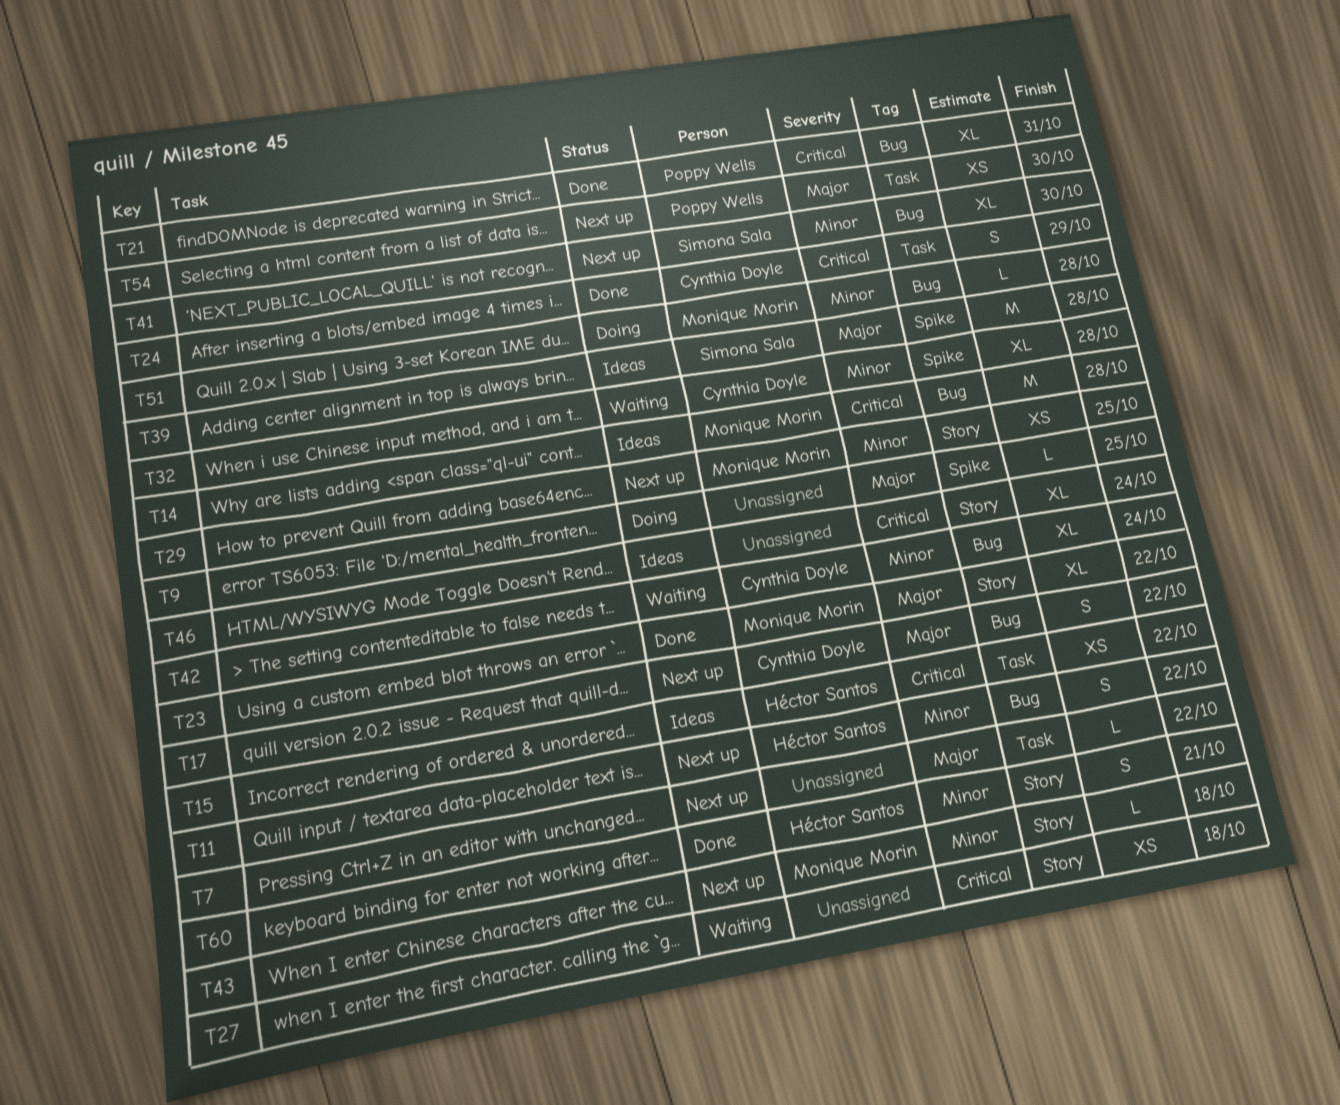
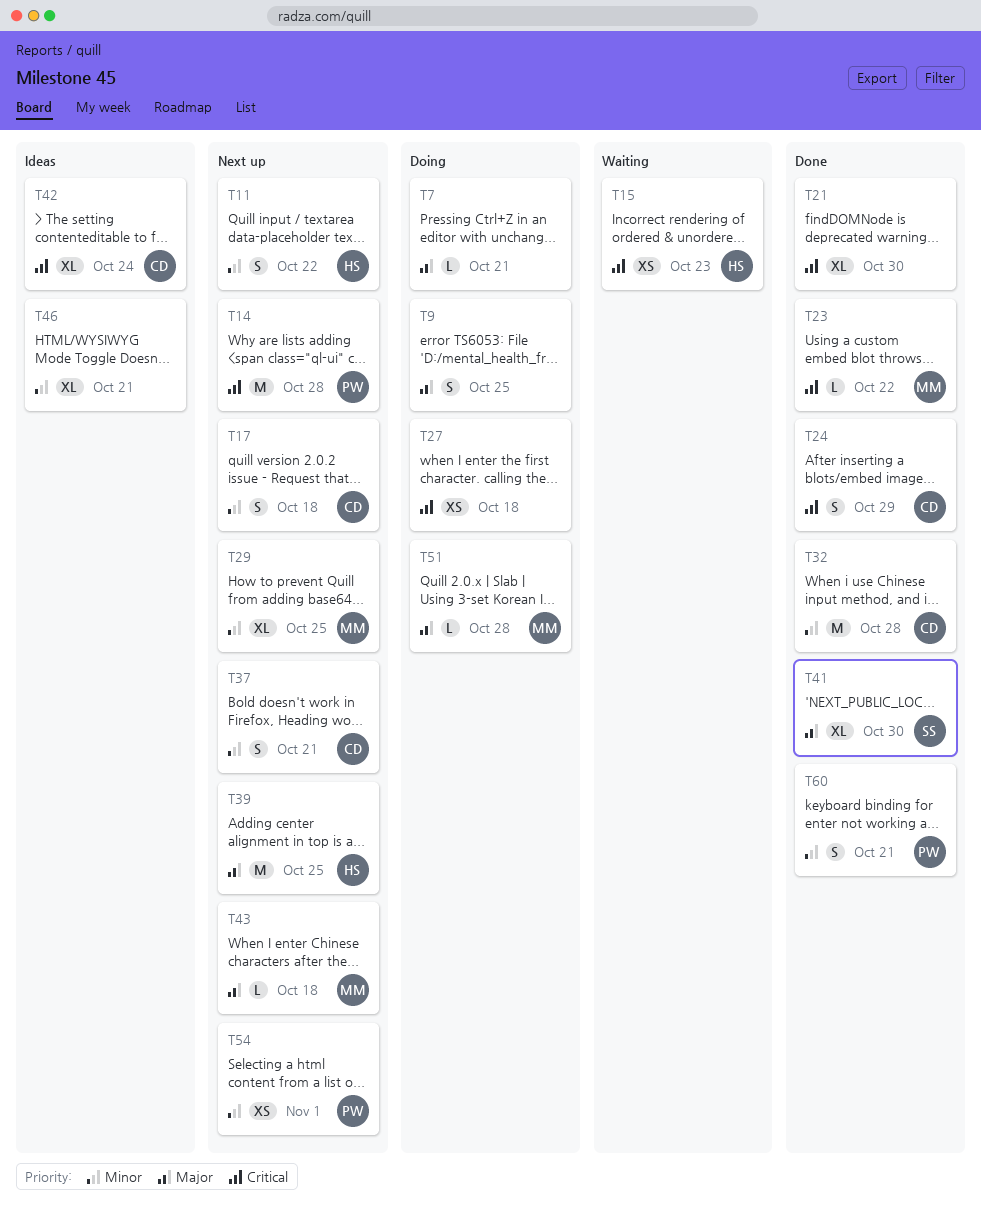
T7, status: Next up -> Doing
T7, due: Oct 22 -> Oct 21
T9, estimate: L -> S
T14, status: Ideas -> Next up
T14, owner: Monique Morin -> Poppy Wells
T15, status: Ideas -> Waiting
T15, due: Oct 22 -> Oct 23
T17, priority: Major -> Minor
T17, due: Oct 22 -> Oct 18
T21, owner: Poppy Wells -> none
T21, due: Oct 31 -> Oct 30
T23, priority: Major -> Critical
T23, estimate: XL -> L
T27, status: Waiting -> Doing
T29, estimate: XS -> XL
T32, status: Waiting -> Done
T32, estimate: XL -> M
T37: none -> present
T39, status: Ideas -> Next up
T39, owner: Simona Sala -> Héctor Santos
T39, due: Oct 28 -> Oct 25
T41, status: Next up -> Done
T41, priority: Minor -> Major
T42, status: Waiting -> Ideas
T42, priority: Minor -> Critical
T43, priority: Minor -> Major
T46, priority: Critical -> Minor
T46, due: Oct 24 -> Oct 21
T51, priority: Minor -> Major
T54, priority: Major -> Minor
T54, due: Oct 30 -> Nov 1
T60, owner: Héctor Santos -> Poppy Wells

